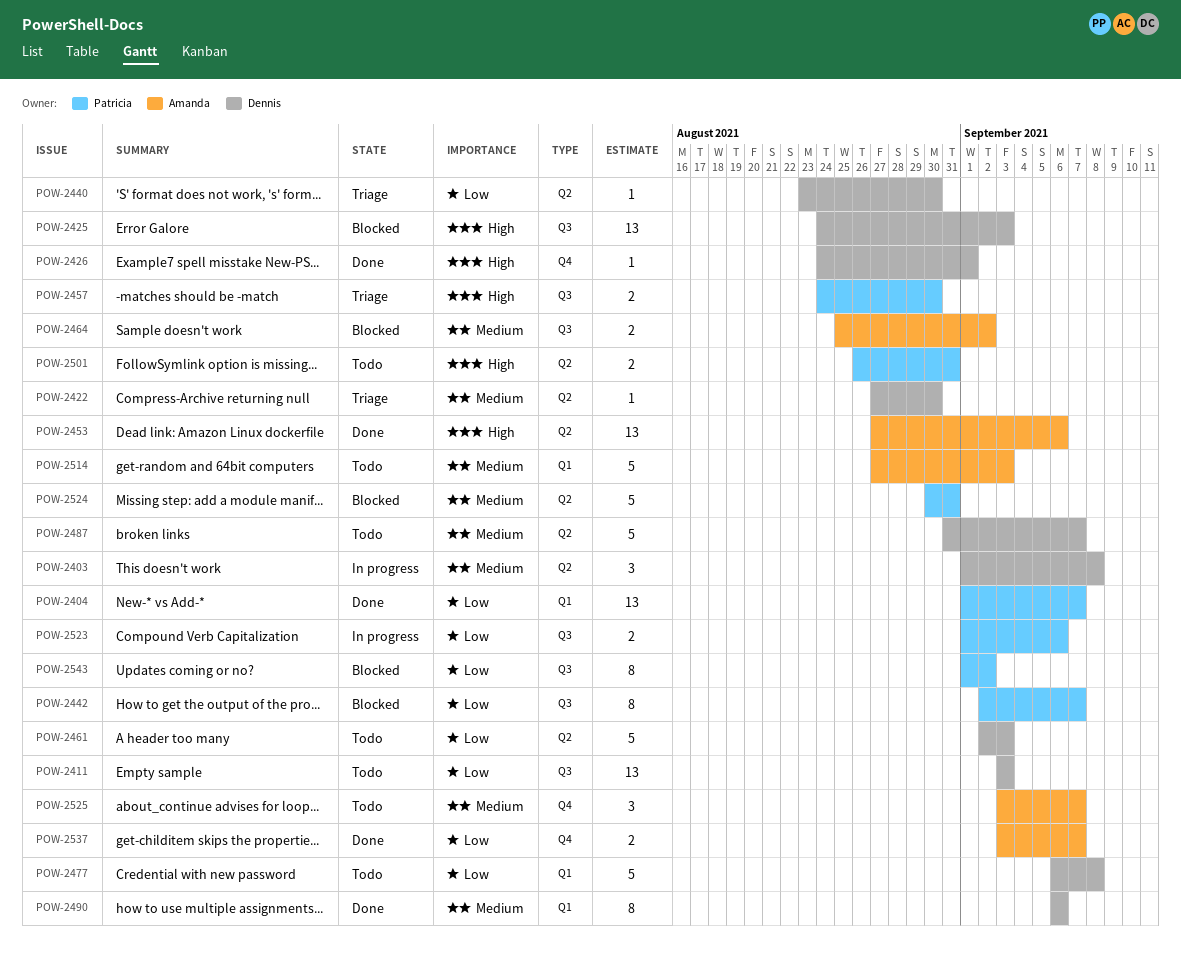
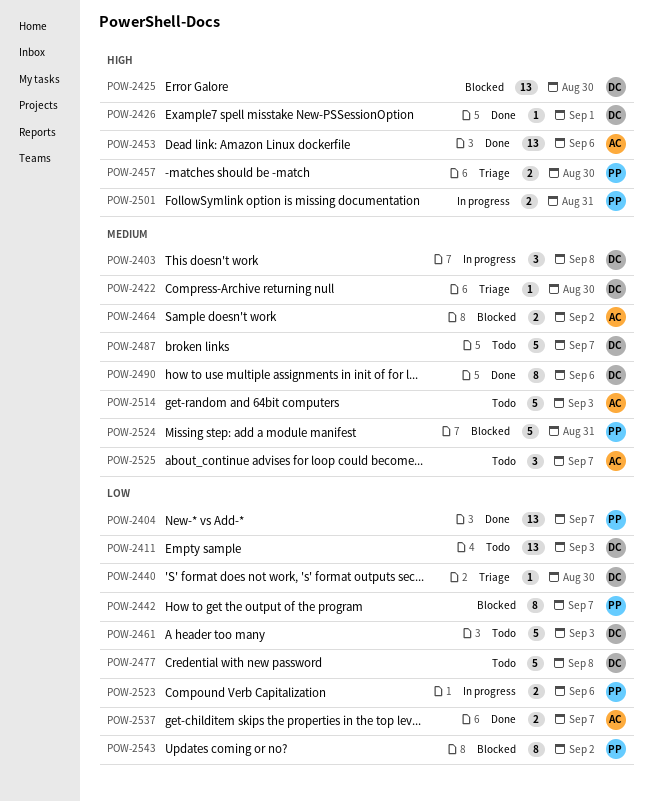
POW-2425, due: Sep 3 -> Aug 30
POW-2501, status: Todo -> In progress

